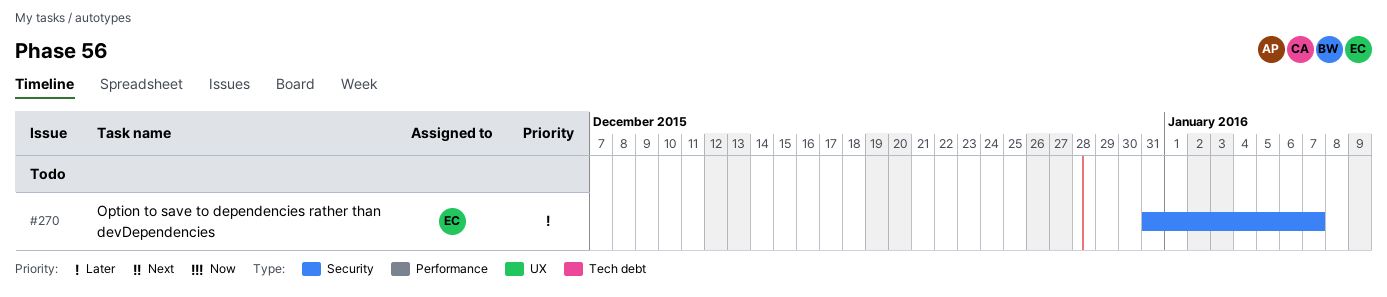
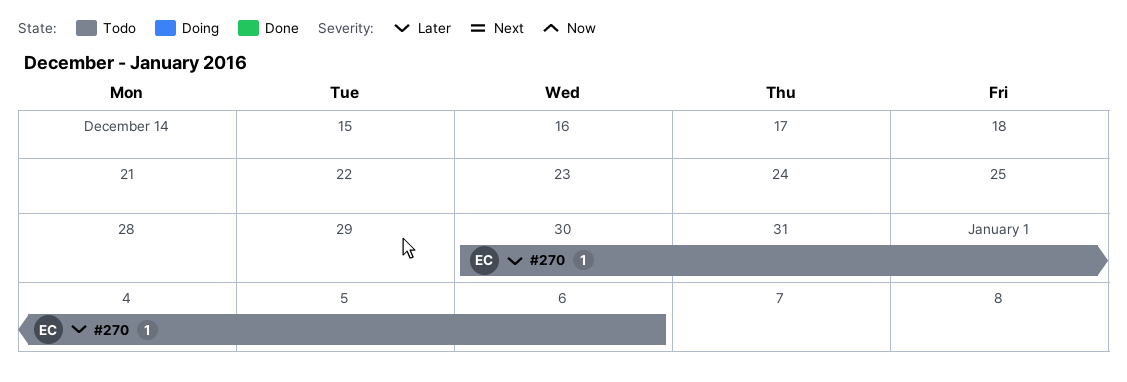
#270, start: Dec 31 -> Dec 30
#270, due: Jan 7 -> Jan 6

